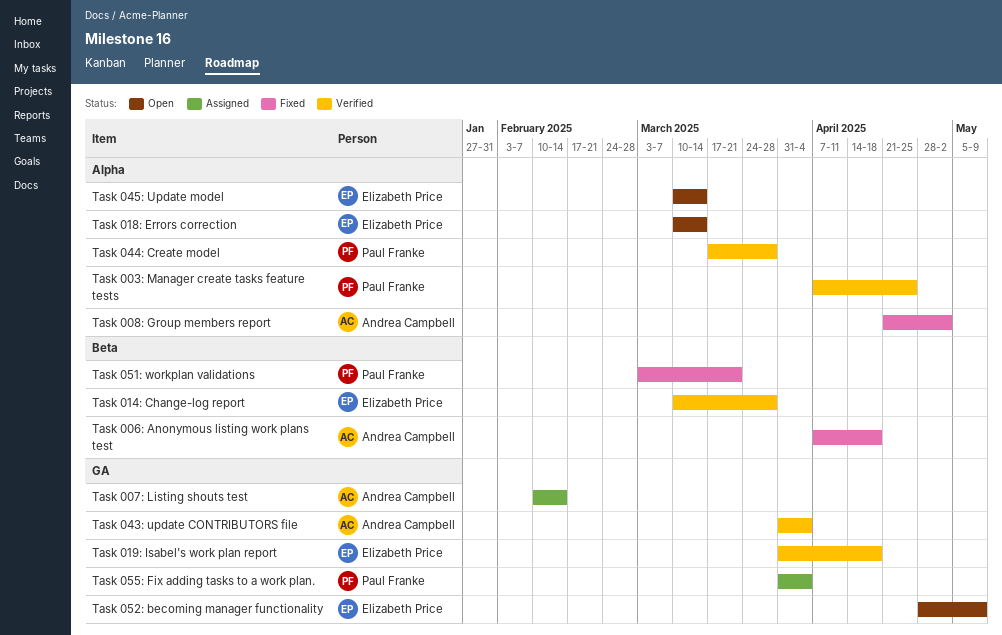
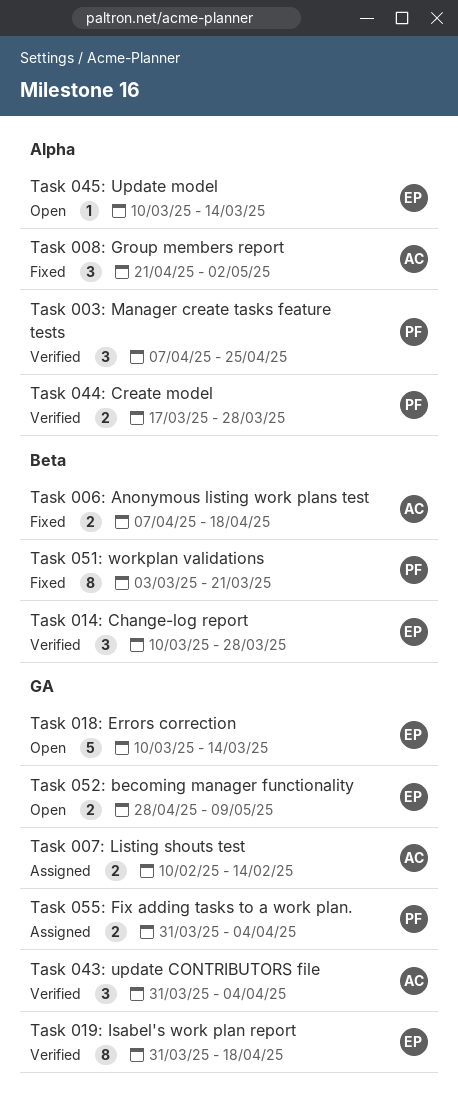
Task 018: Errors correction, label: Alpha -> GA

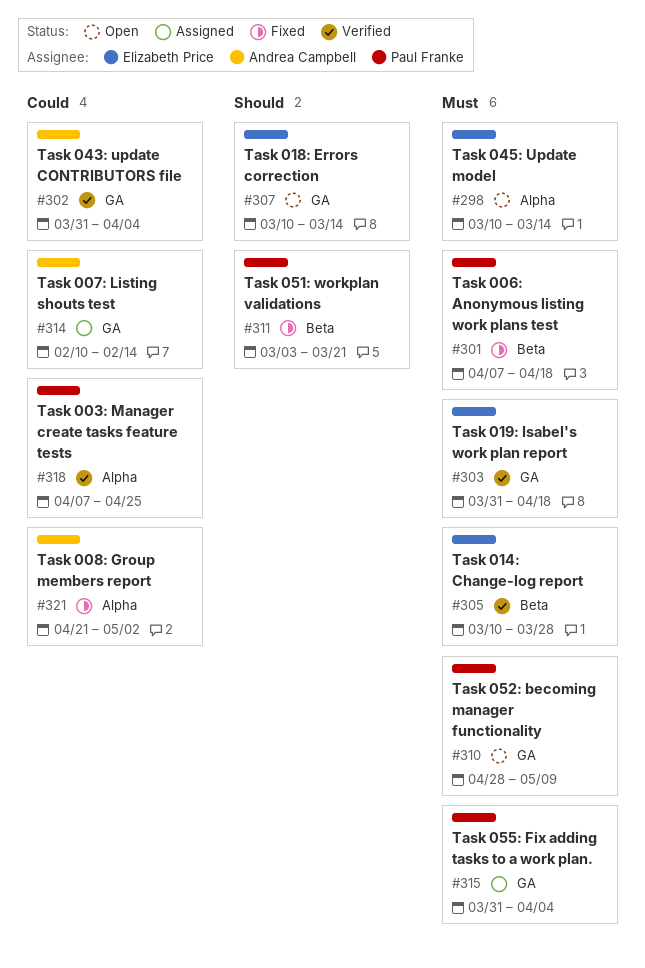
Task 006: Anonymous listing work plans test, owner: Andrea Campbell -> Paul Franke
Task 044: Create model: present -> none
Task 052: becoming manager functionality, owner: Elizabeth Price -> Paul Franke

